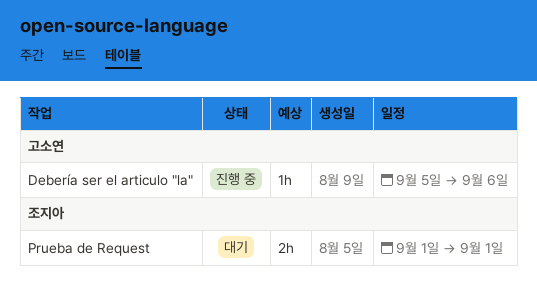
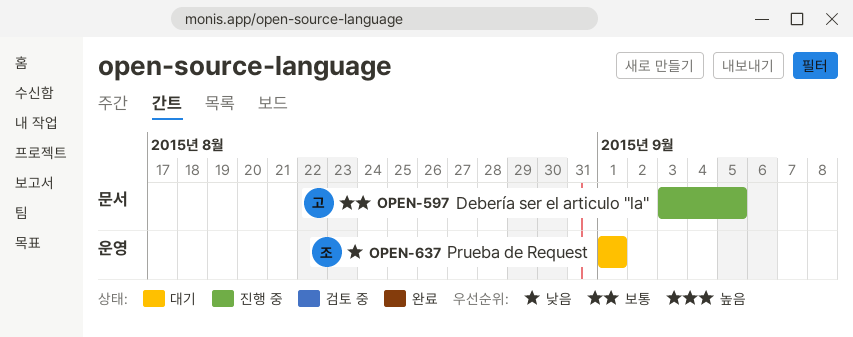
Debería ser el articulo "la", start: Sep 5 -> Sep 3
Debería ser el articulo "la", due: Sep 6 -> Sep 5

